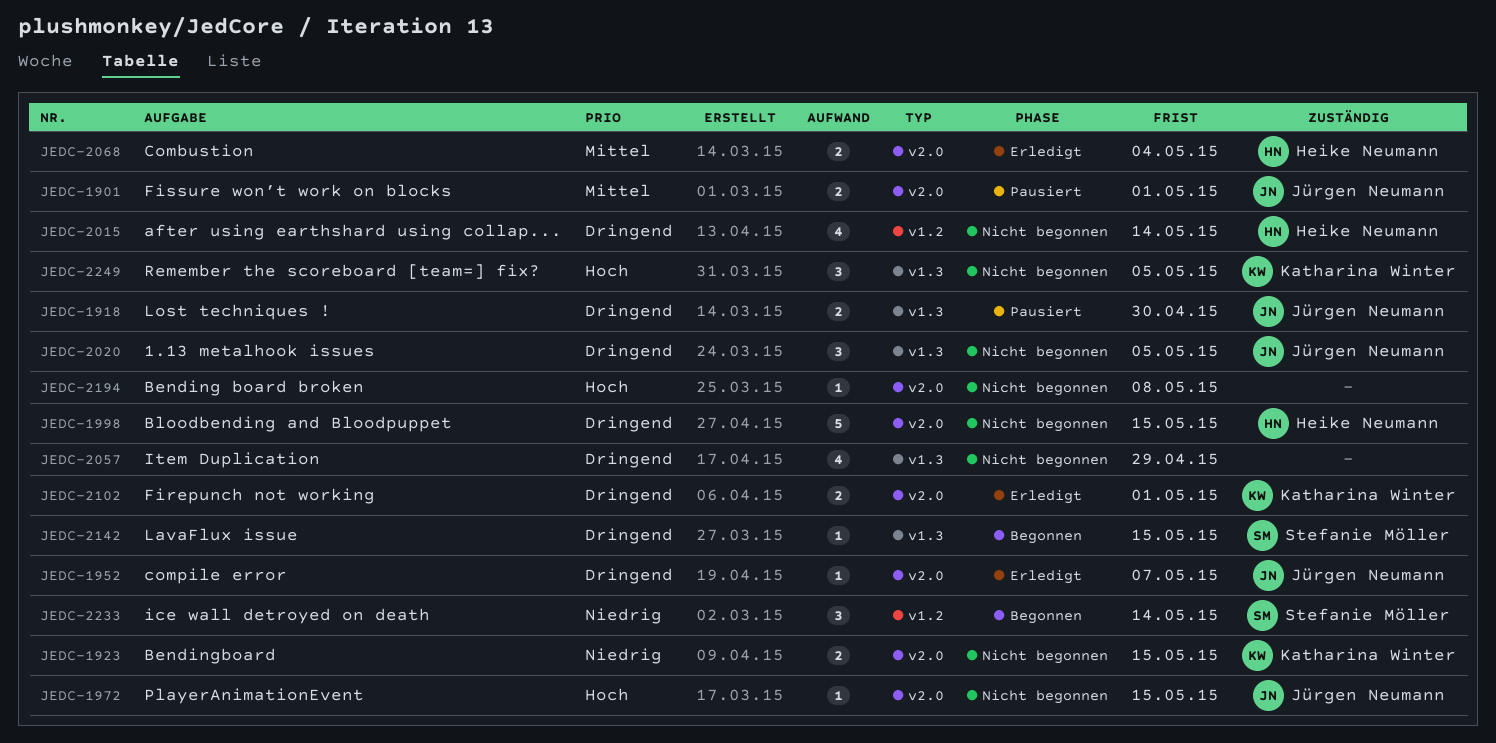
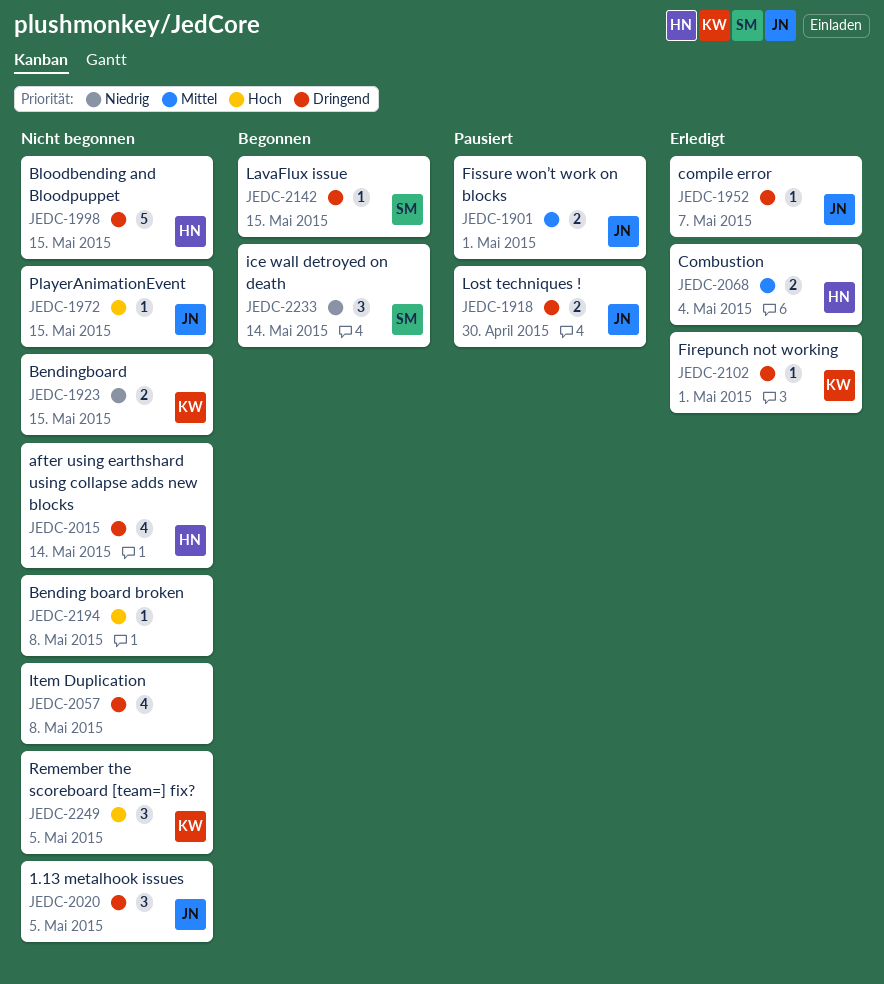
JEDC-2057, due: Apr 29 -> May 8
JEDC-2102, estimate: 2 -> 1

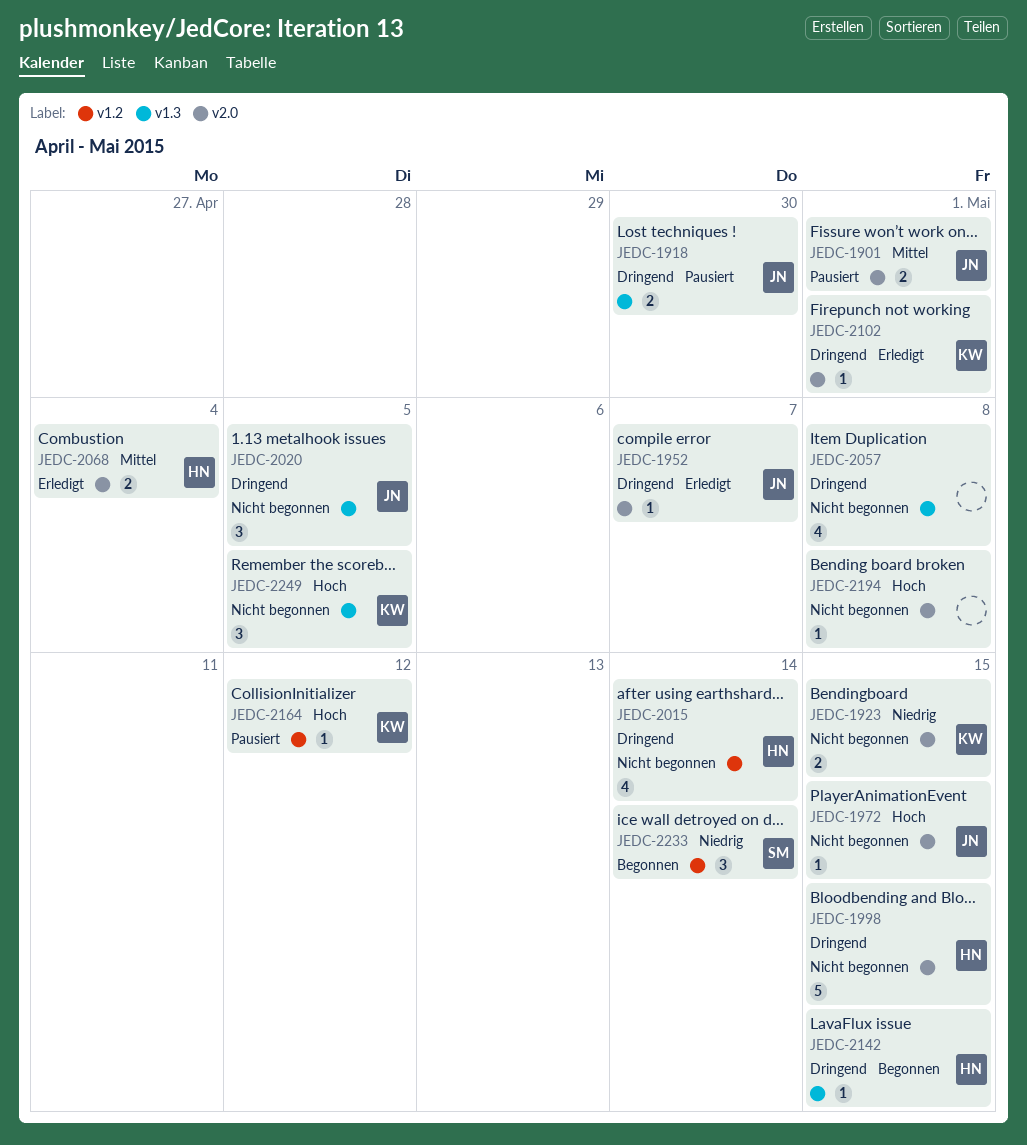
JEDC-2142, owner: SM -> HN
JEDC-2164: none -> present

